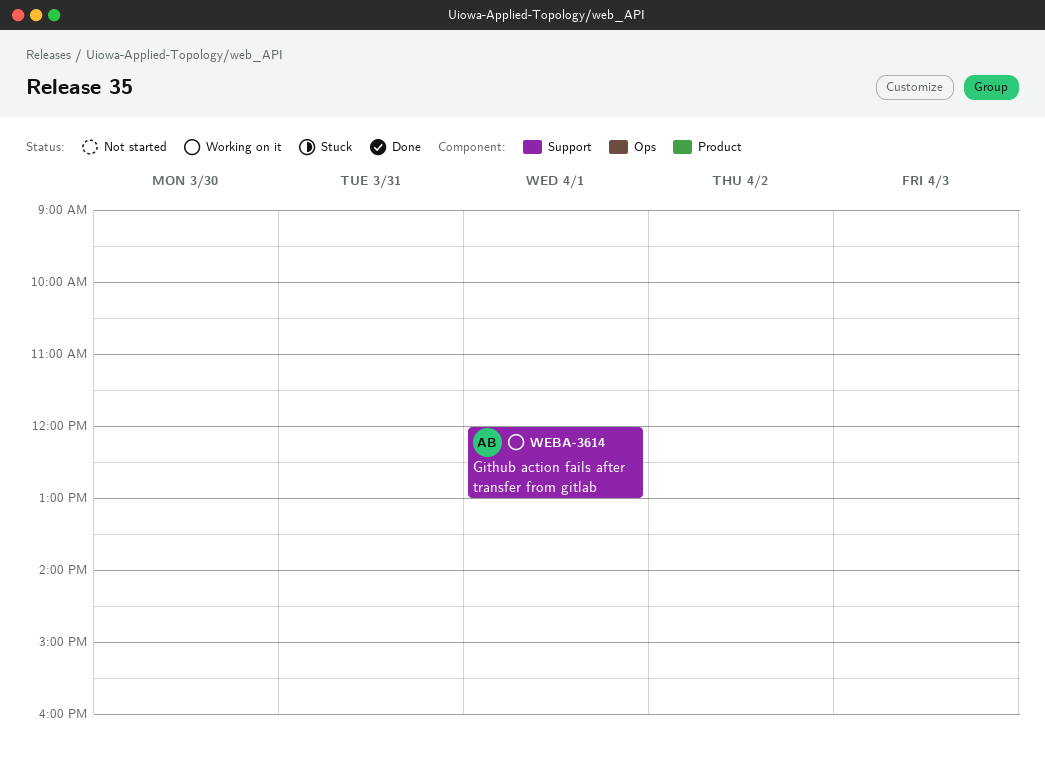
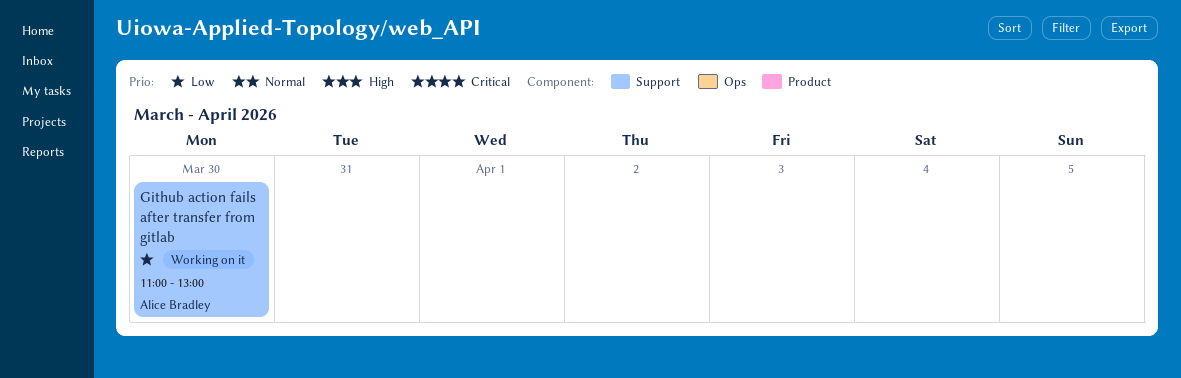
Github action fails after transfer from gitlab, day: Apr 1 -> Mar 30
Github action fails after transfer from gitlab, begins: 12:00 -> 11:00

